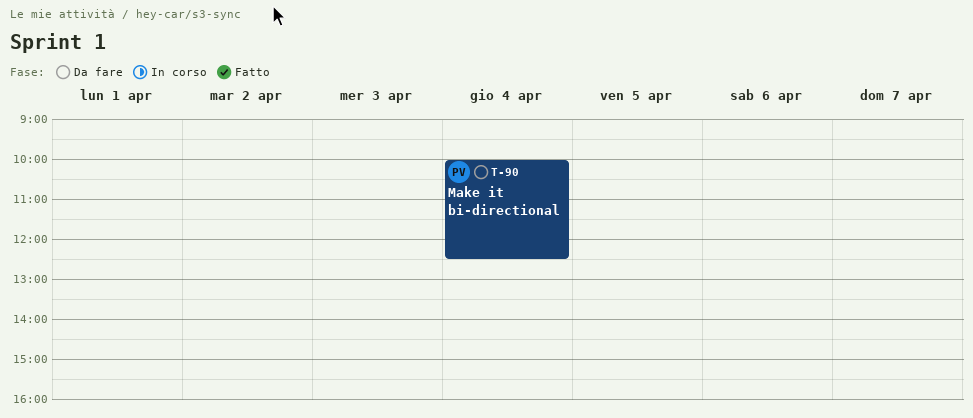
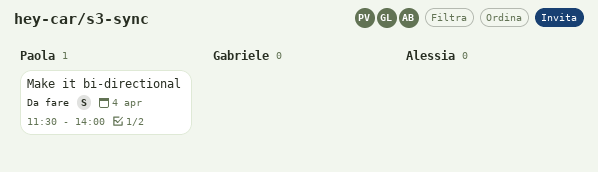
Make it bi-directional, begins: 10:00 -> 11:30
Make it bi-directional, ends: 12:30 -> 14:00

